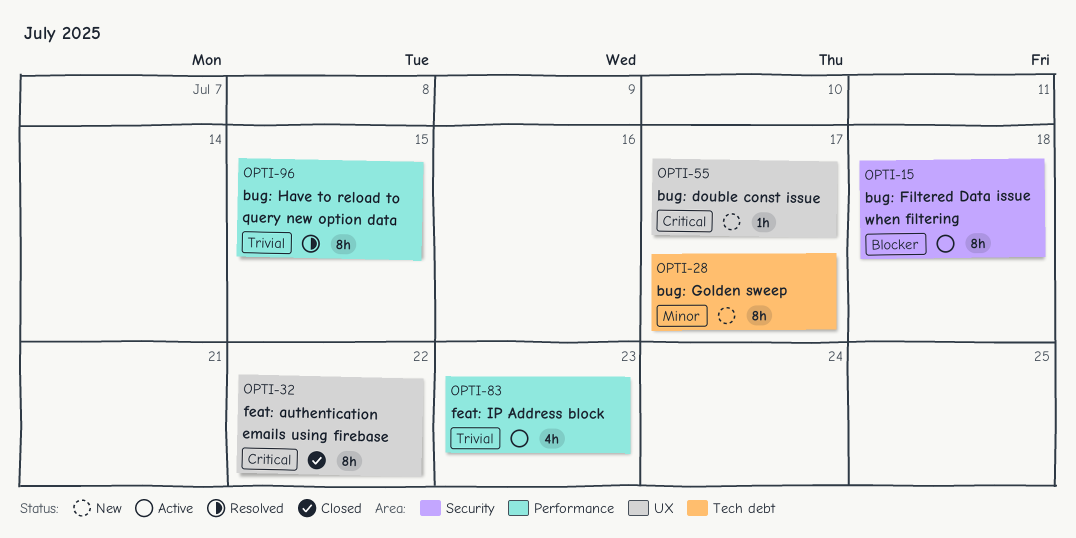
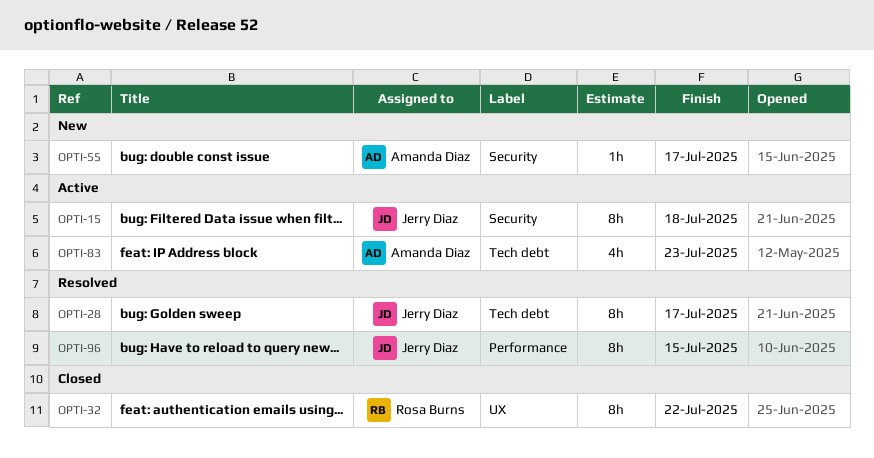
OPTI-28, status: New -> Resolved
OPTI-55, label: UX -> Security
OPTI-83, label: Performance -> Tech debt

